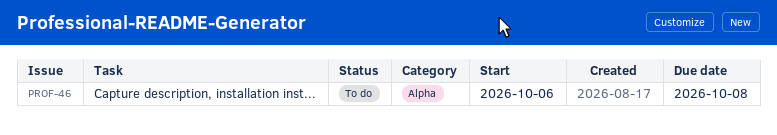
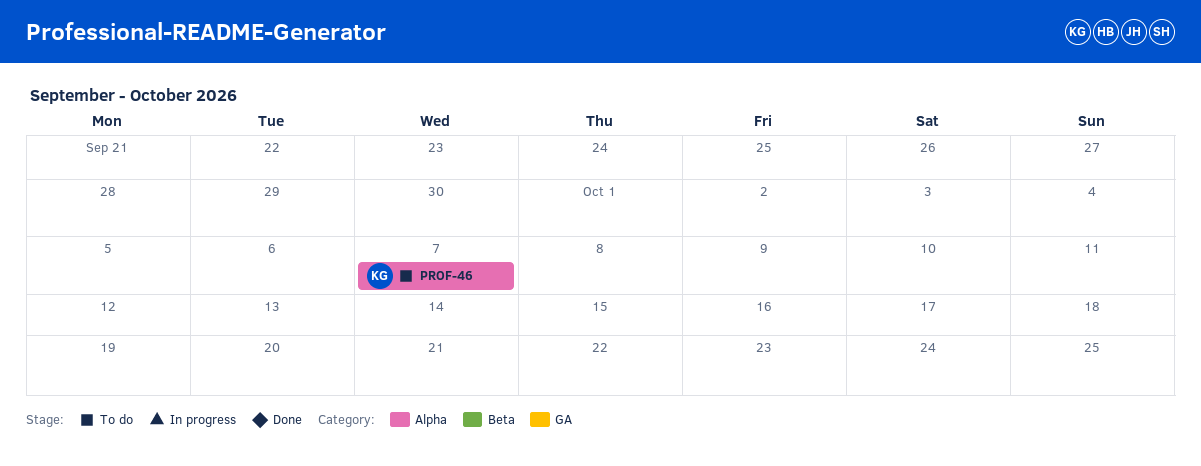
PROF-46, start: Oct 6 -> Oct 7
PROF-46, due: Oct 8 -> Oct 7

